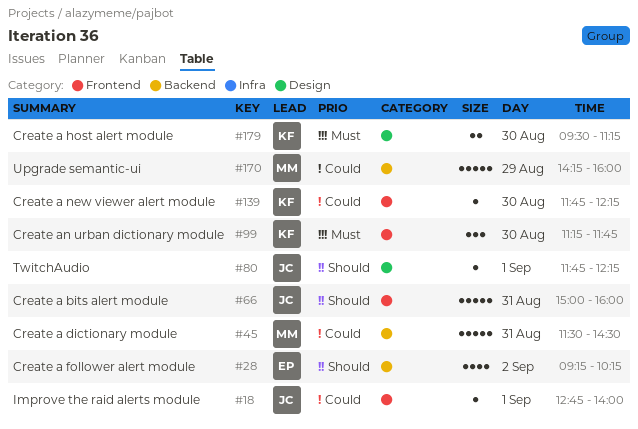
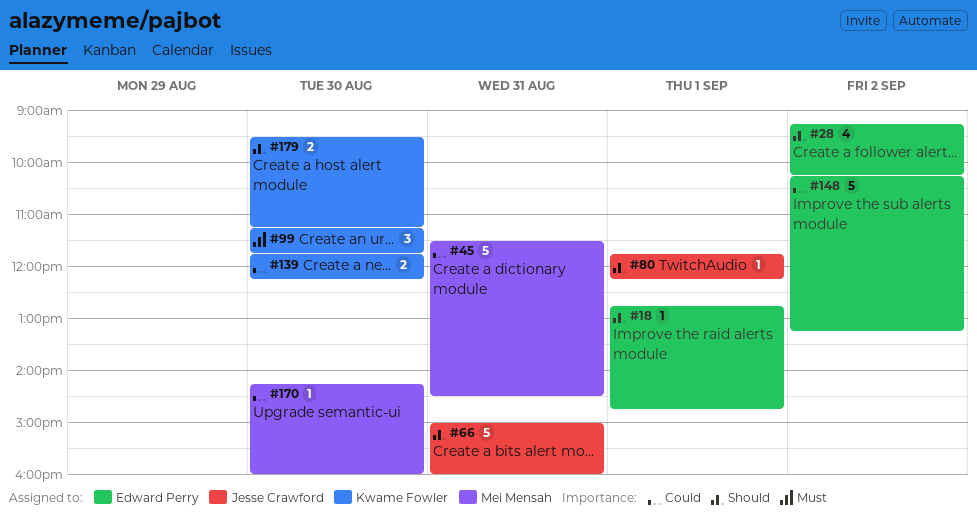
#18, owner: Jesse Crawford -> Edward Perry
#18, priority: Could -> Should
#18, ends: 14:00 -> 14:45
#139, estimate: 1 -> 2
#148: none -> present
#170, estimate: 5 -> 1
#170, day: Aug 29 -> Aug 30
#179, priority: Must -> Should

